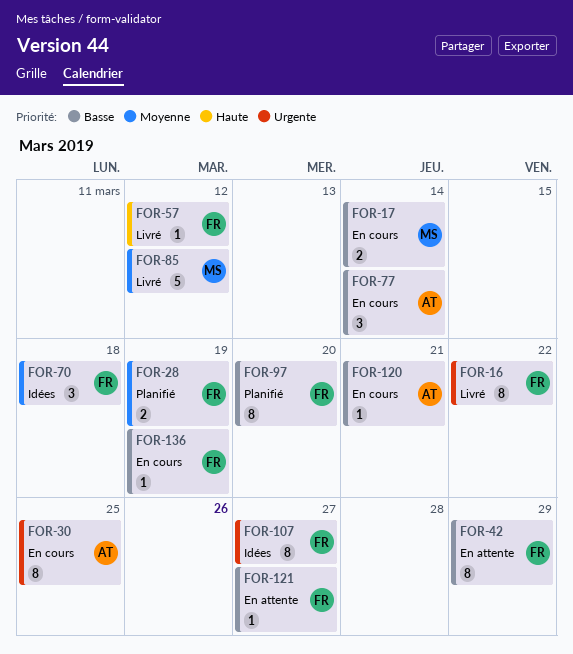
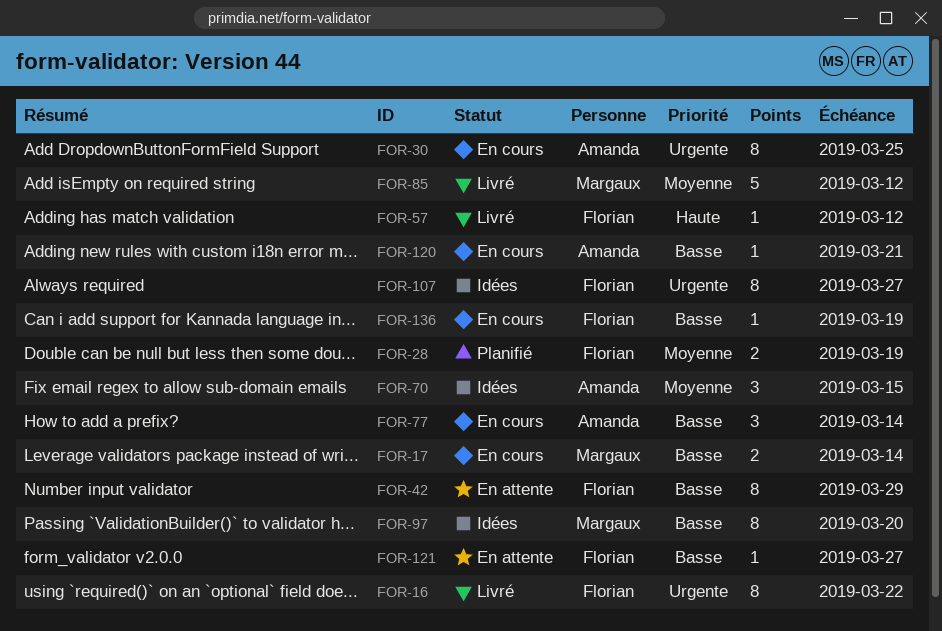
FOR-70, owner: Florian -> Amanda
FOR-70, due: Mar 18 -> Mar 15
FOR-97, status: Planifié -> Idées
FOR-97, owner: Florian -> Margaux

